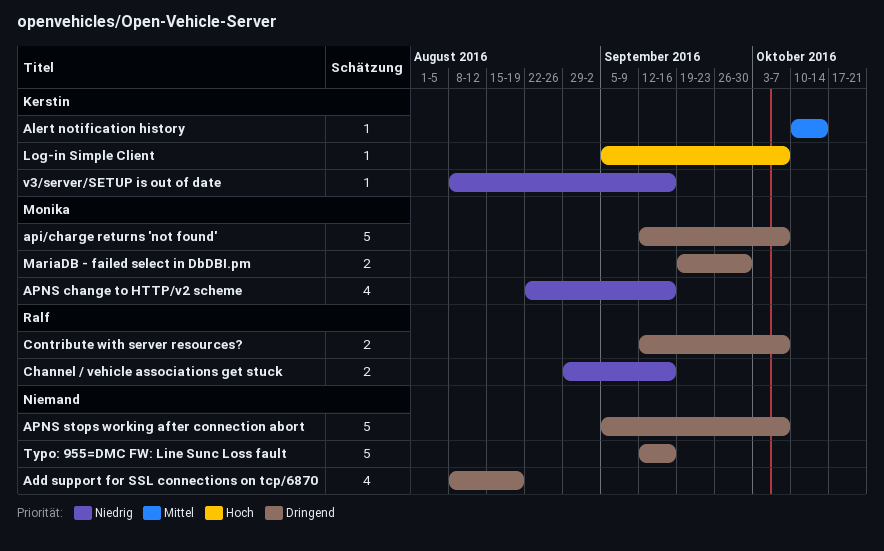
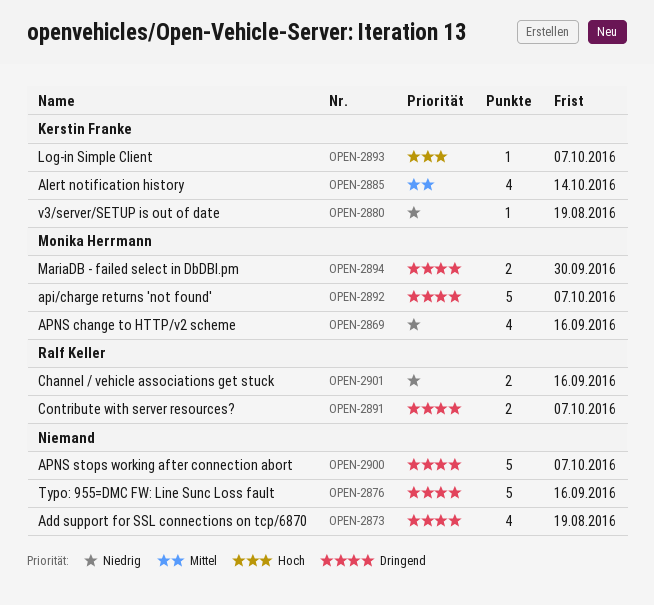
Alert notification history, estimate: 1 -> 4
v3/server/SETUP is out of date, due: Sep 16 -> Aug 19

